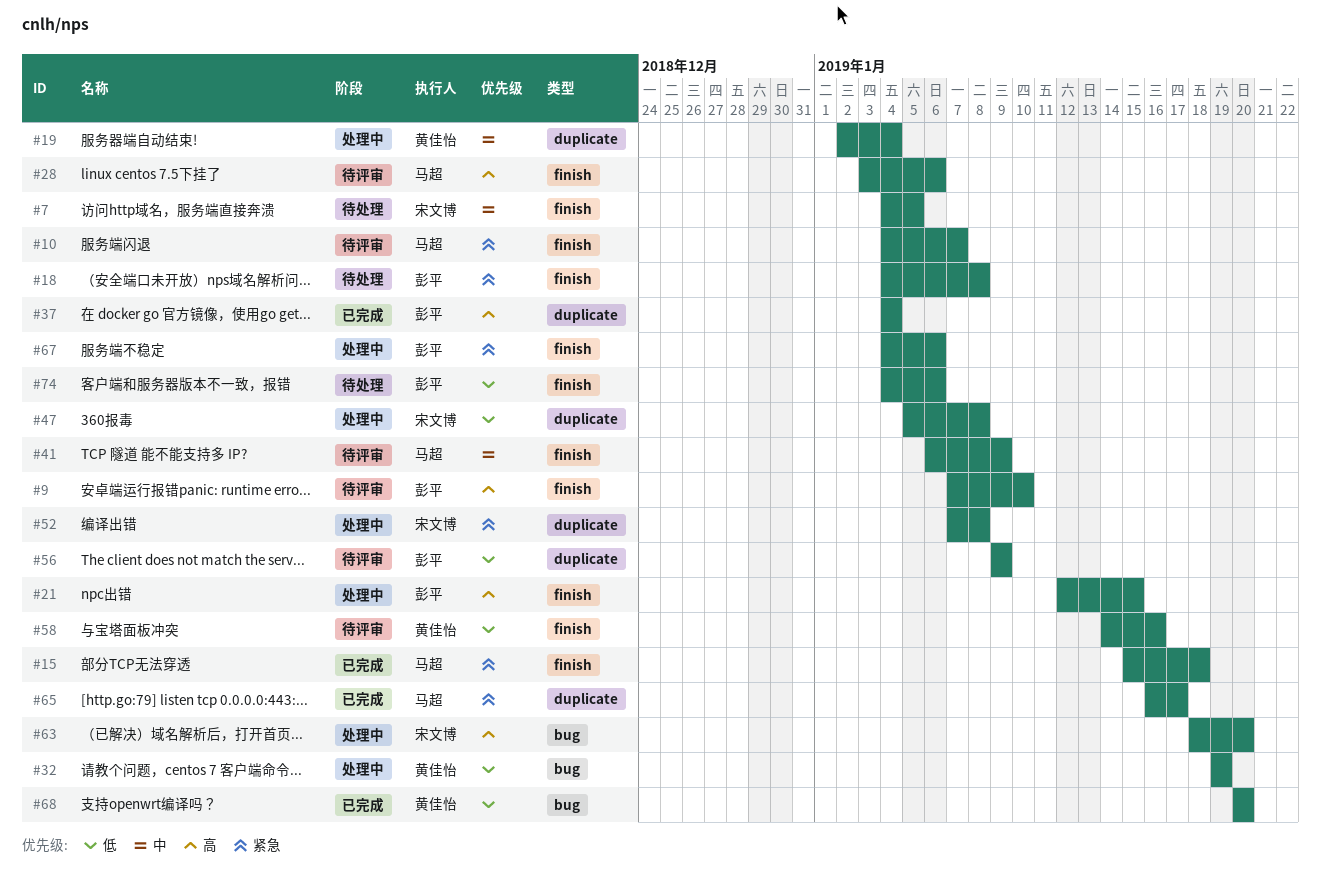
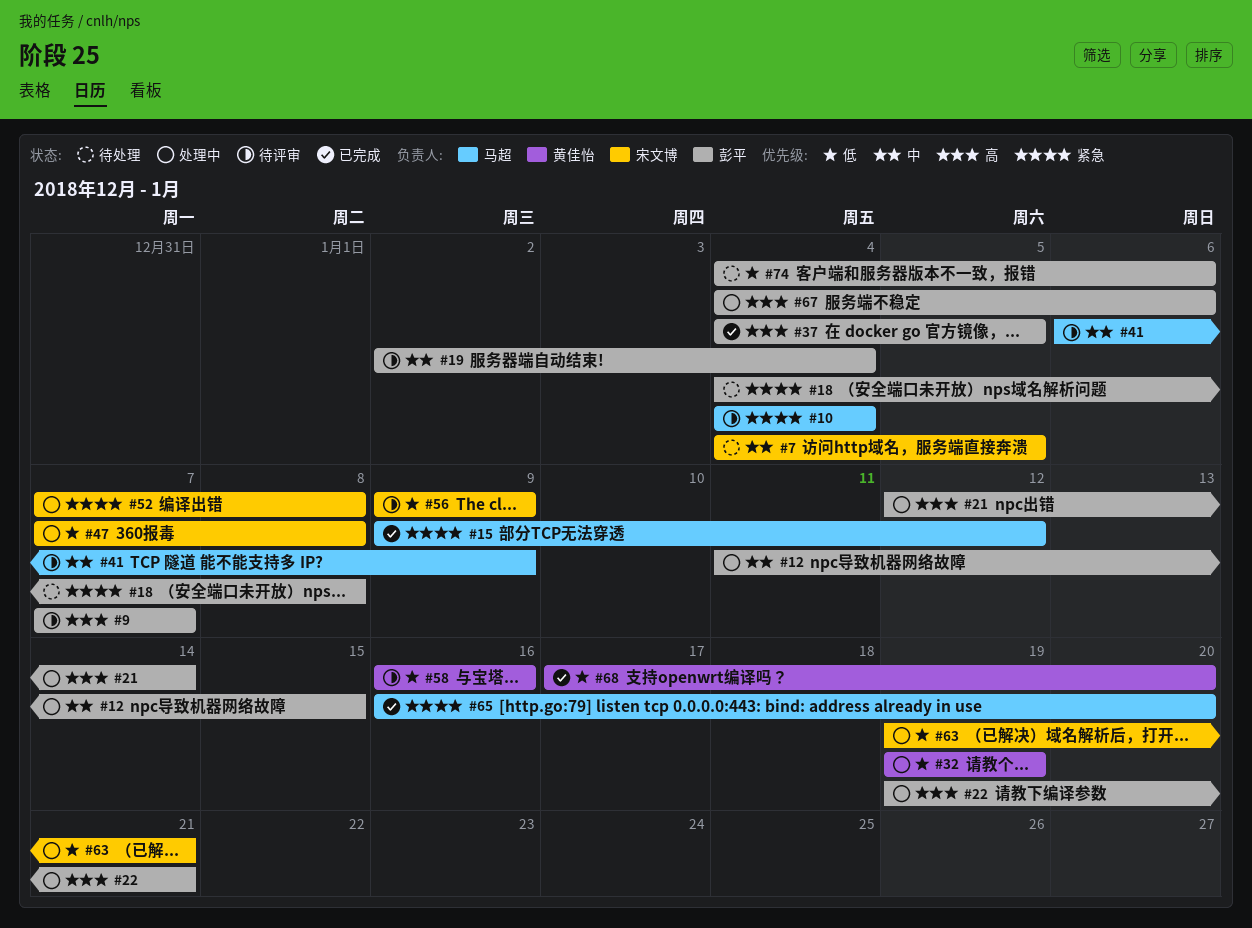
#9, due: Jan 10 -> Jan 7
#10, due: Jan 7 -> Jan 4
#12: none -> present
#15, start: Jan 15 -> Jan 9
#15, due: Jan 18 -> Jan 12
#19, status: 处理中 -> 待评审
#19, owner: 黄佳怡 -> 彭平
#21, due: Jan 15 -> Jan 14
#22: none -> present
#28: present -> none
#37, due: Jan 4 -> Jan 5
#47, start: Jan 5 -> Jan 7
#56, owner: 彭平 -> 宋文博
#58, start: Jan 14 -> Jan 16
#63, priority: 高 -> 低
#63, start: Jan 18 -> Jan 19
#63, due: Jan 20 -> Jan 21
#65, due: Jan 17 -> Jan 20
#67, priority: 紧急 -> 高
#68, start: Jan 20 -> Jan 17

